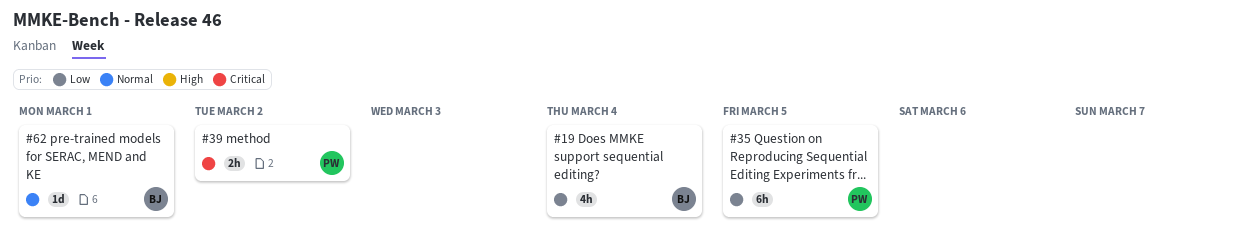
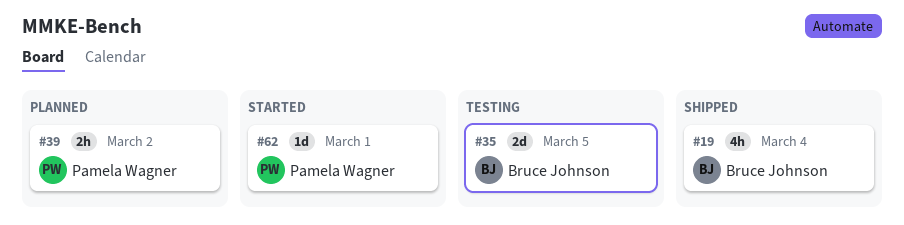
#35, owner: Pamela Wagner -> Bruce Johnson
#35, estimate: 6h -> 2d
#62, owner: Bruce Johnson -> Pamela Wagner

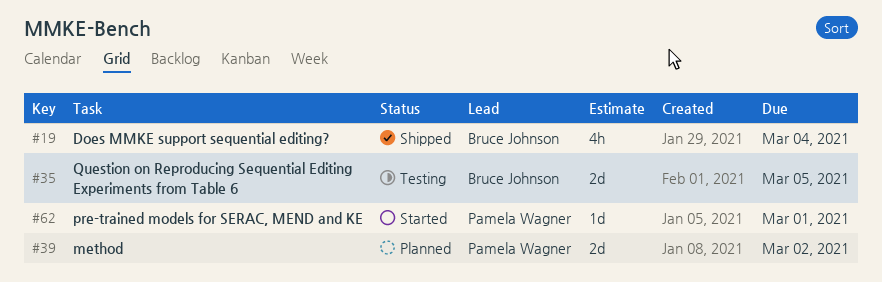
#39, estimate: 2h -> 2d

